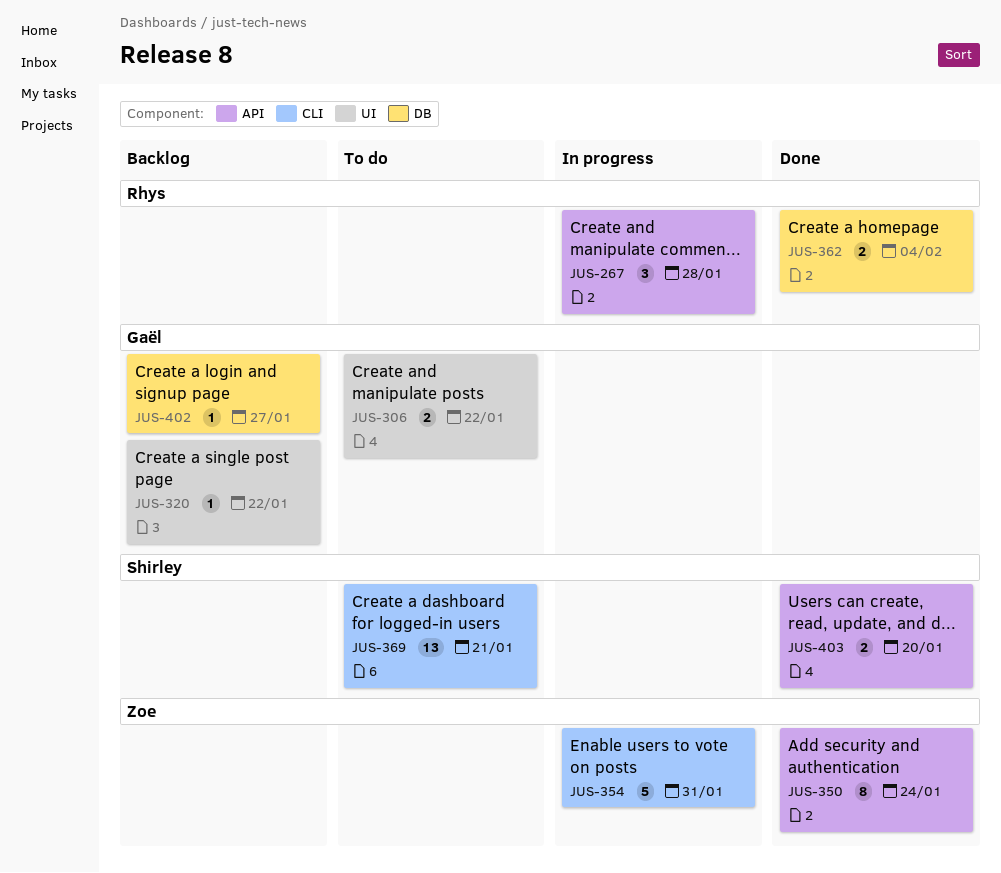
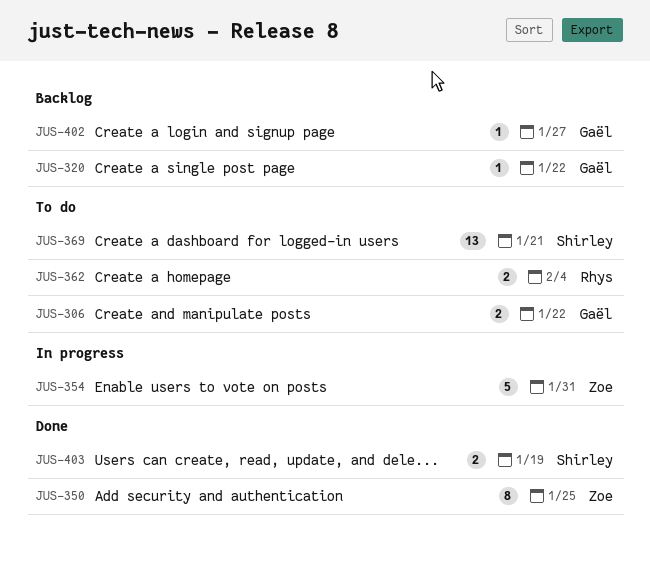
JUS-267: present -> none
JUS-350, due: Jan 24 -> Jan 25
JUS-362, status: Done -> To do
JUS-403, due: Jan 20 -> Jan 19

